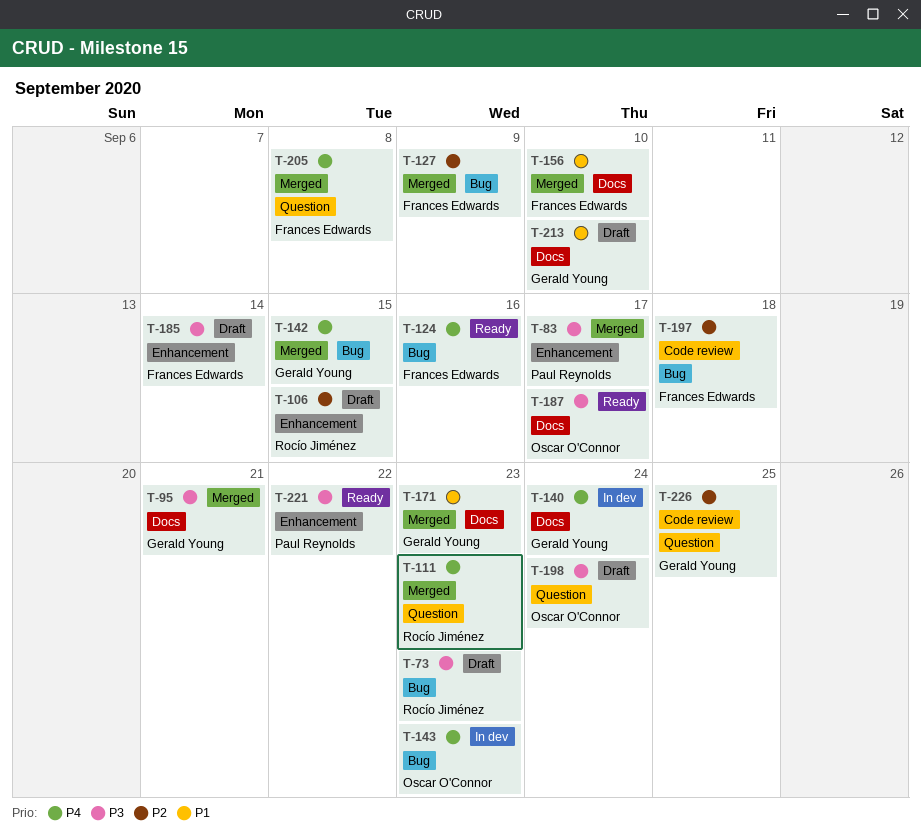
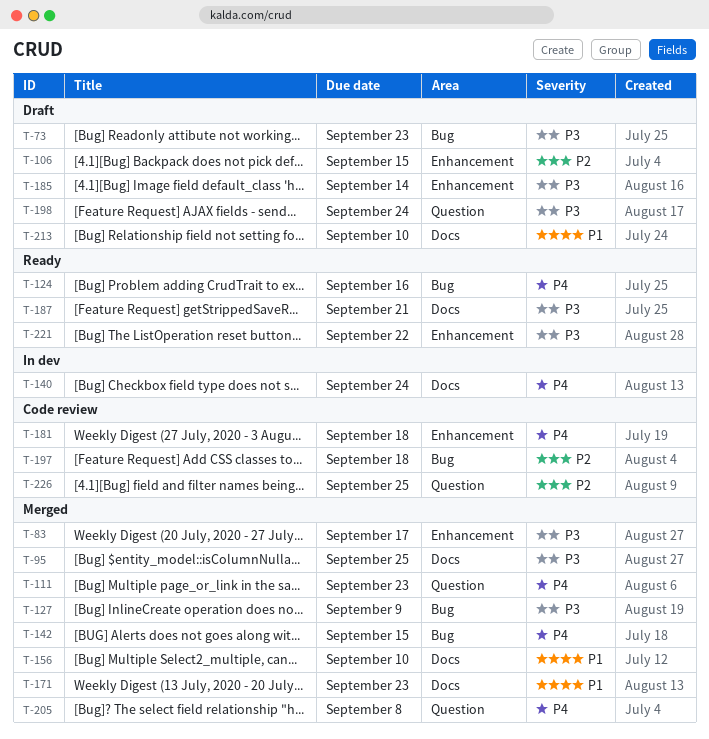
T-95, due: Sep 21 -> Sep 25
T-127, priority: P2 -> P3
T-143: present -> none
T-181: none -> present
T-187, due: Sep 17 -> Sep 21

